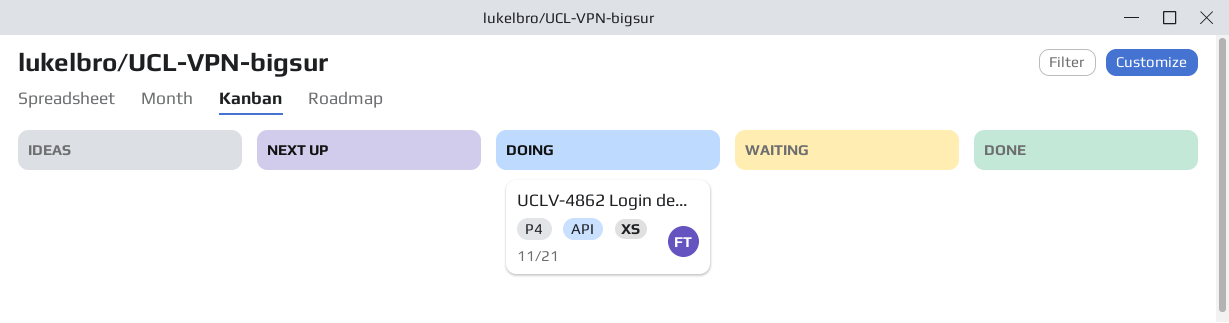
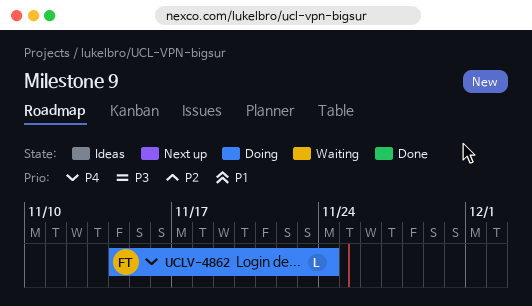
UCLV-4862, estimate: XS -> L
UCLV-4862, due: Nov 21 -> Nov 24

